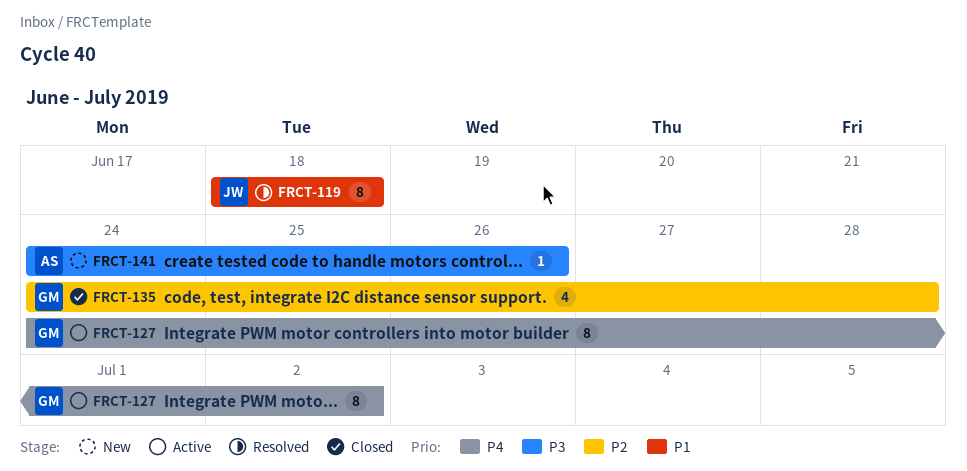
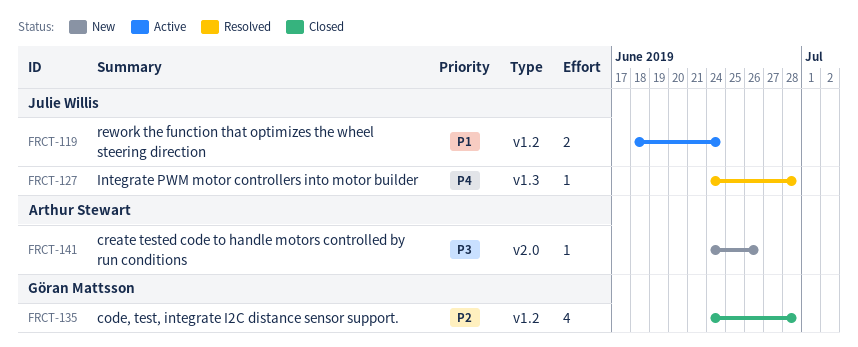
FRCT-119, status: Resolved -> Active
FRCT-119, estimate: 8 -> 2
FRCT-119, due: Jun 18 -> Jun 24
FRCT-127, status: Active -> Resolved
FRCT-127, owner: Göran Mattsson -> Julie Willis
FRCT-127, estimate: 8 -> 1
FRCT-127, due: Jul 2 -> Jun 28

